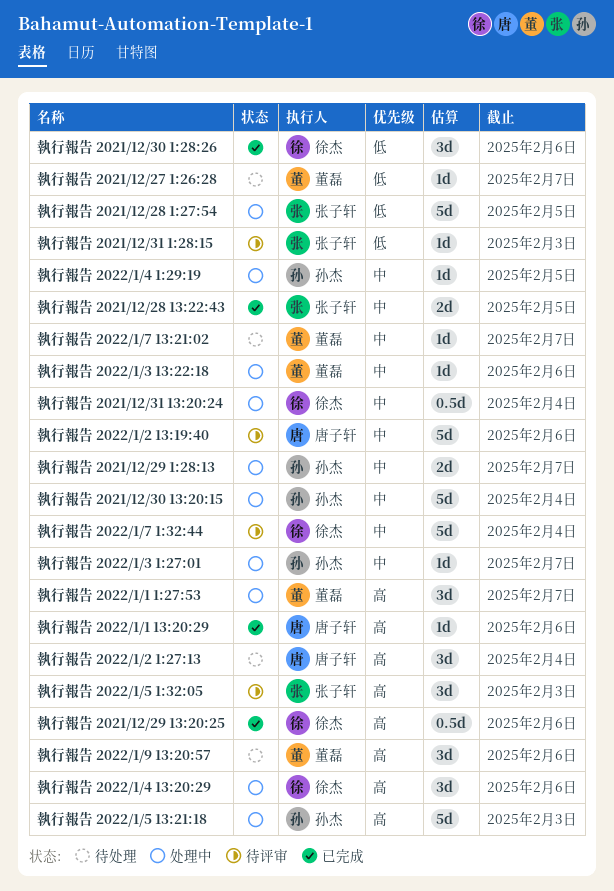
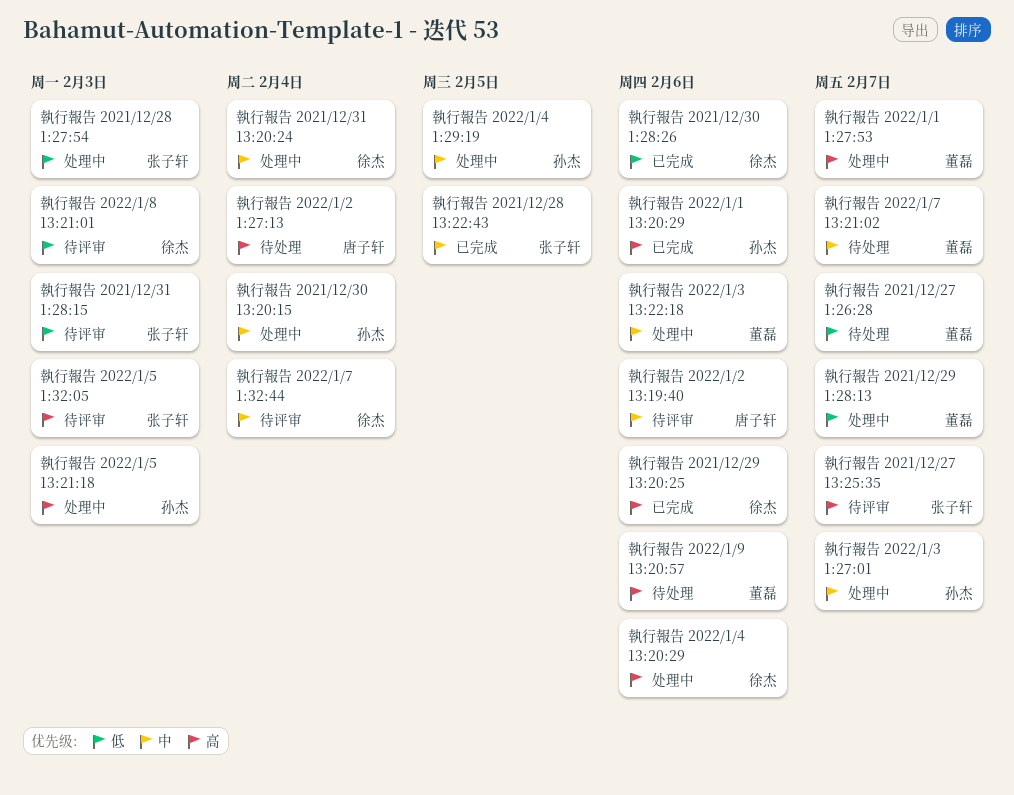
執行報告 2021/12/27 13:25:35: none -> present
執行報告 2021/12/28 1:27:54, due: Feb 5 -> Feb 3
執行報告 2021/12/29 1:28:13, owner: 孙杰 -> 董磊
執行報告 2021/12/29 1:28:13, priority: 中 -> 低
執行報告 2022/1/1 13:20:29, owner: 唐子轩 -> 孙杰
執行報告 2022/1/8 13:21:01: none -> present

